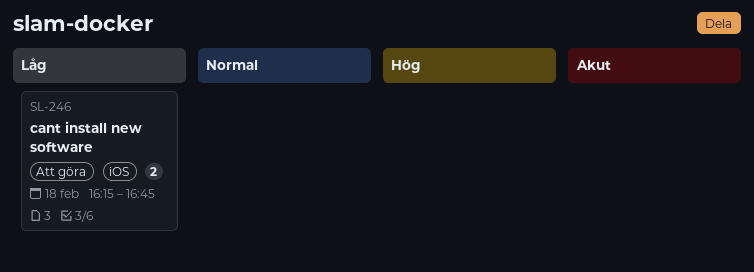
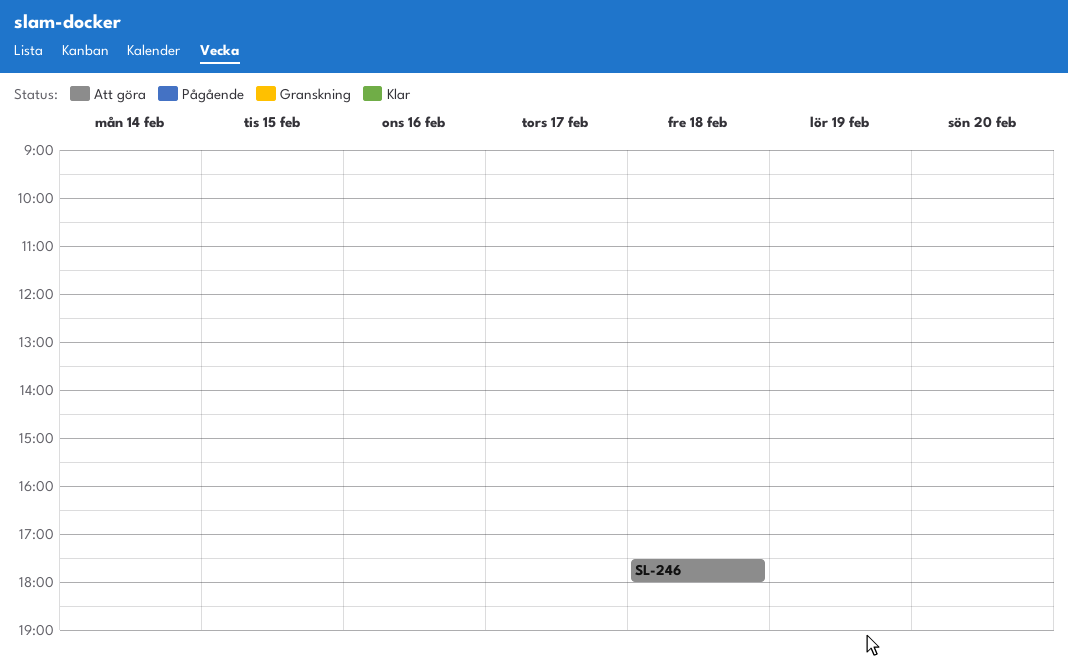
SL-246, begins: 16:15 -> 17:30
SL-246, ends: 16:45 -> 18:00

